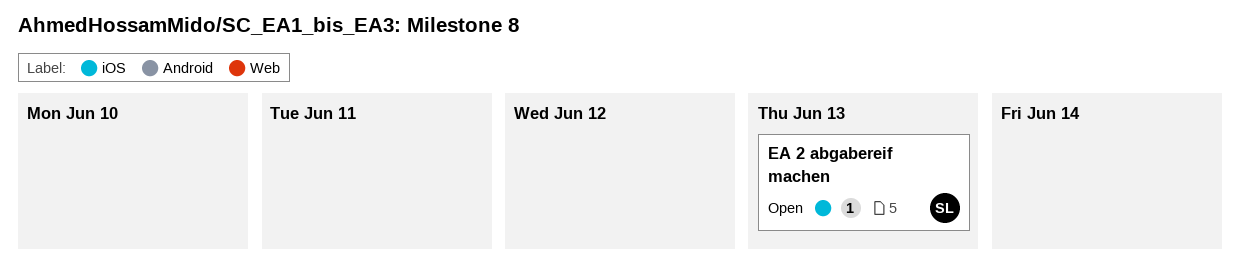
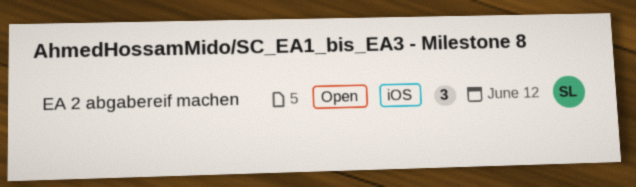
EA 2 abgabereif machen, estimate: 1 -> 3
EA 2 abgabereif machen, due: Jun 13 -> Jun 12

